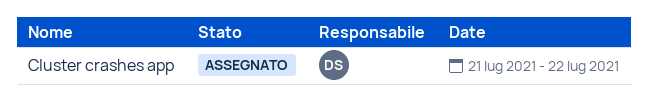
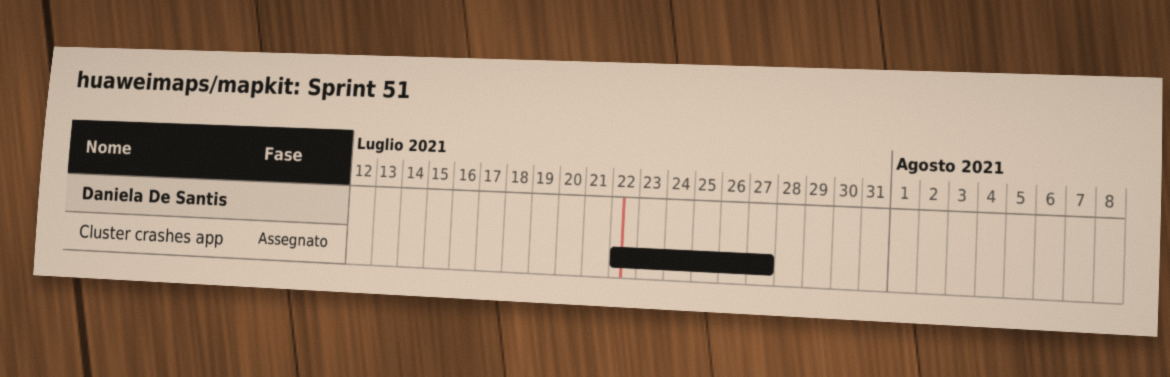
Cluster crashes app, start: Jul 21 -> Jul 22
Cluster crashes app, due: Jul 22 -> Jul 27

